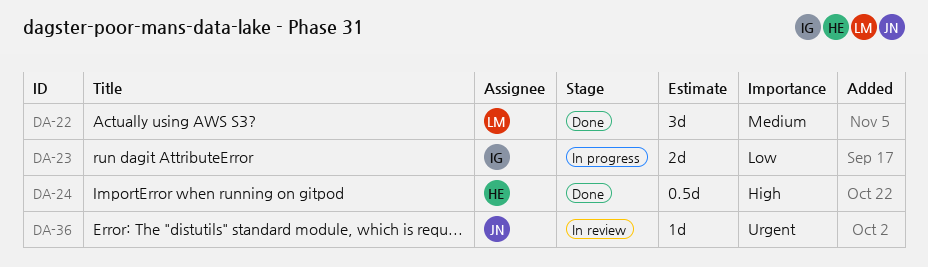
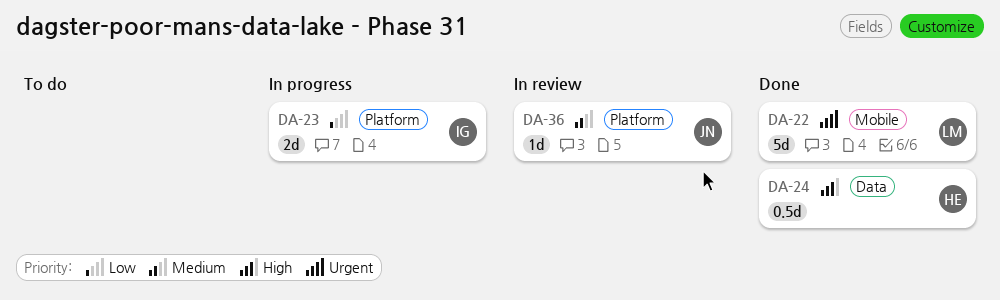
DA-22, priority: Medium -> Urgent
DA-22, estimate: 3d -> 5d
DA-36, priority: Urgent -> Medium

